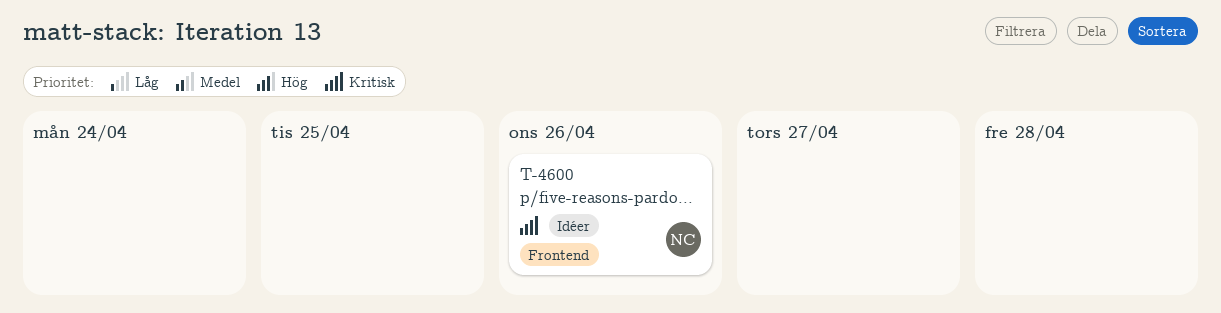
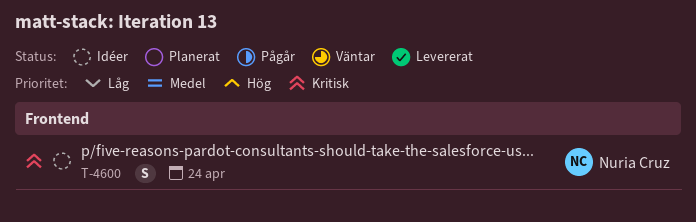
T-4600, due: Apr 26 -> Apr 24

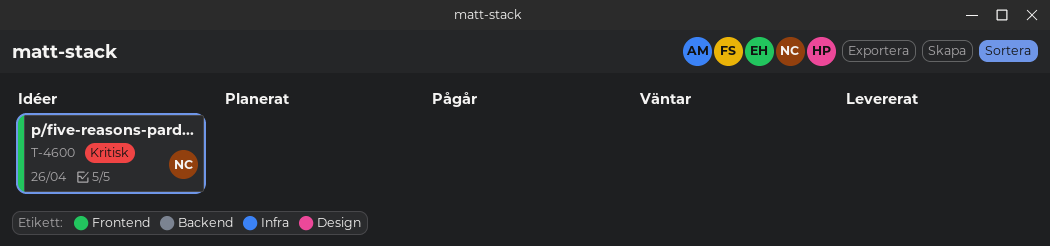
T-4600, due: Apr 24 -> Apr 26

